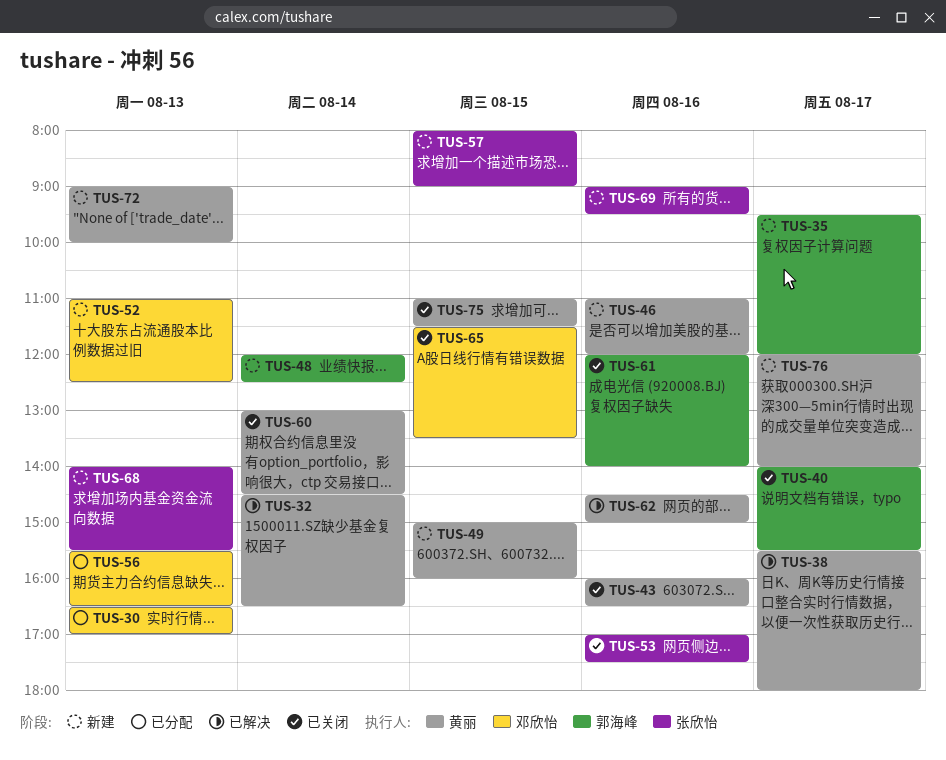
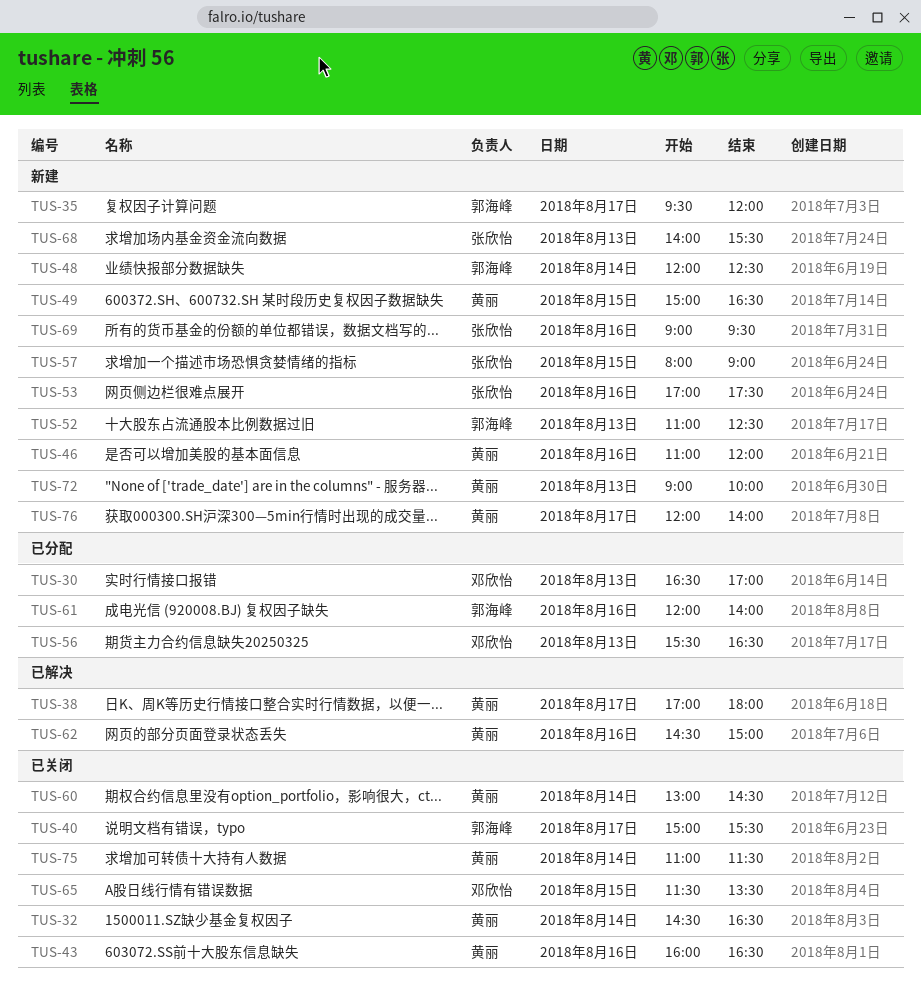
TUS-32, status: 已解决 -> 已关闭
TUS-38, begins: 15:30 -> 17:00
TUS-40, begins: 14:00 -> 15:00
TUS-49, ends: 16:00 -> 16:30
TUS-52, owner: 邓欣怡 -> 郭海峰
TUS-53, status: 已关闭 -> 新建
TUS-61, status: 已关闭 -> 已分配
TUS-75, day: Aug 15 -> Aug 14

